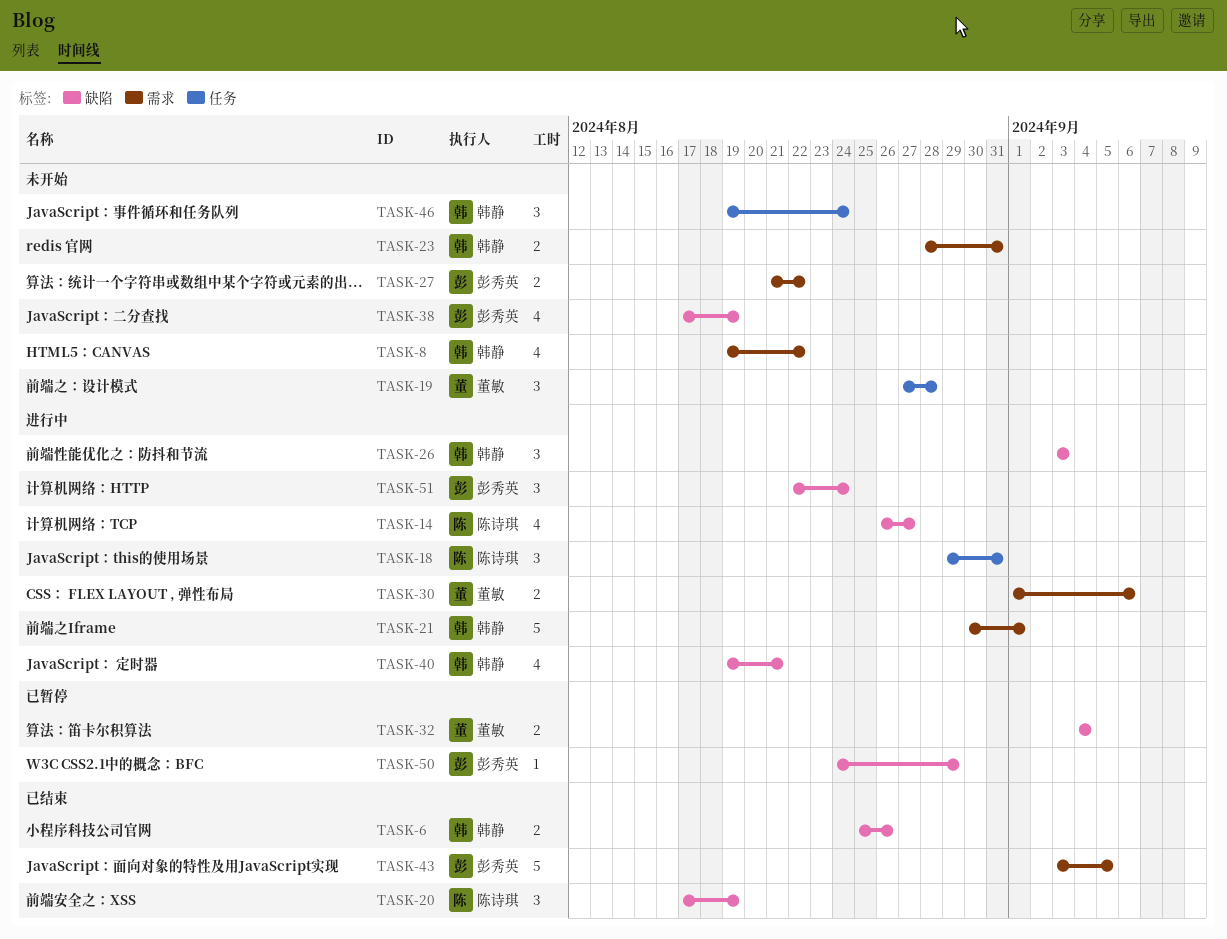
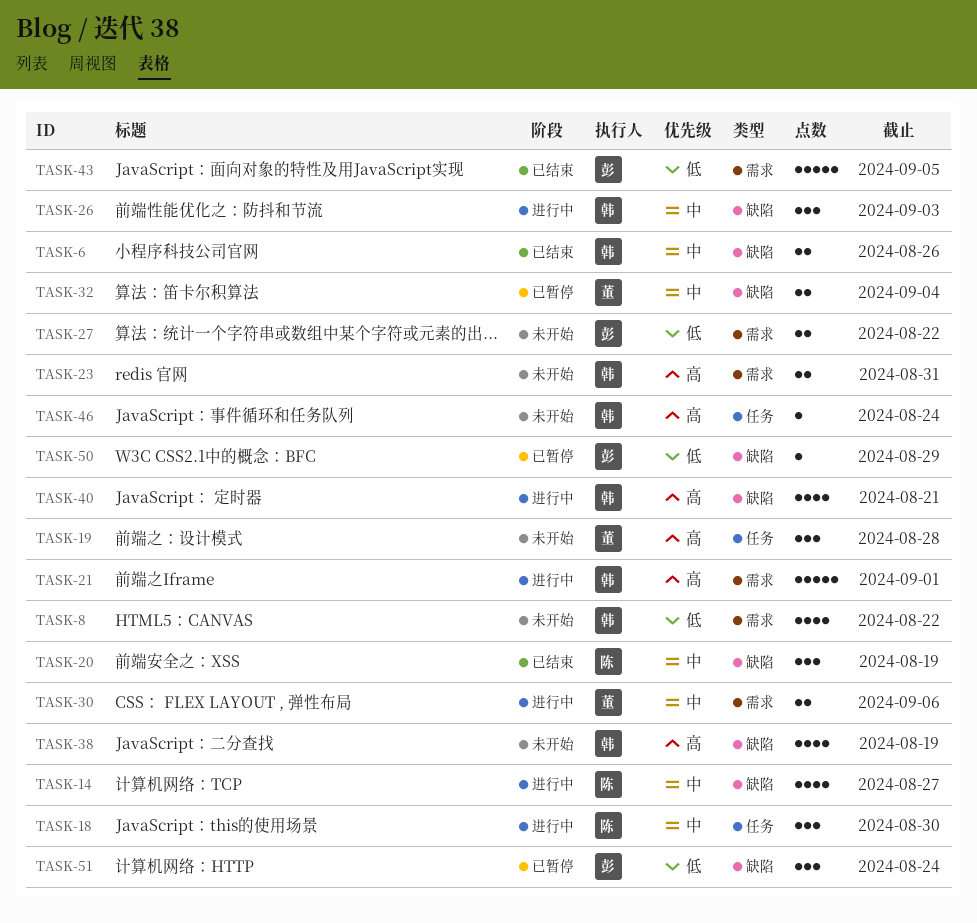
TASK-18, due: Aug 31 -> Aug 30
TASK-38, owner: 彭秀英 -> 韩静
TASK-46, estimate: 3 -> 1
TASK-51, status: 进行中 -> 已暂停

